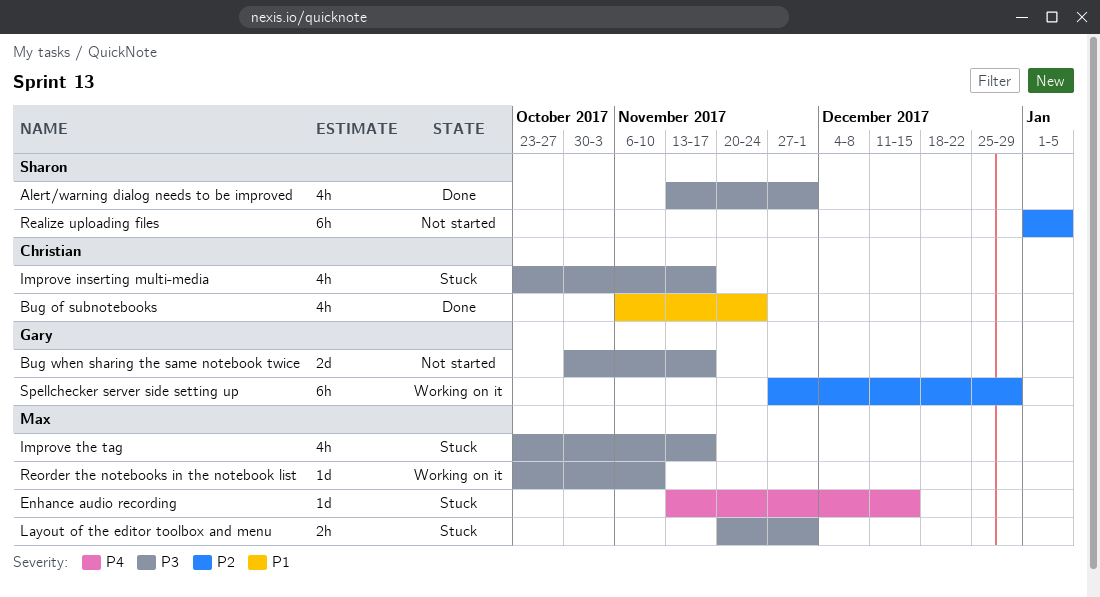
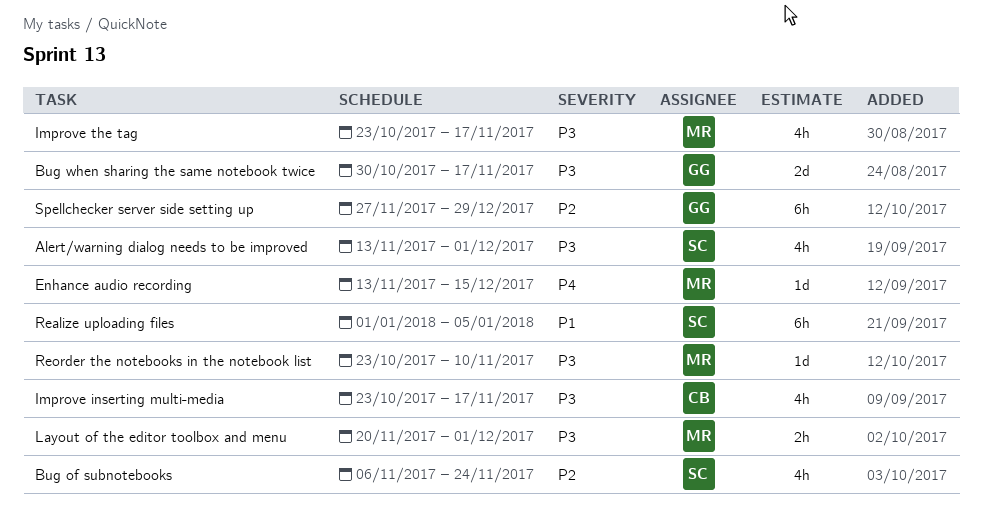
Bug of subnotebooks, owner: Christian -> Sharon
Bug of subnotebooks, priority: P1 -> P2
Realize uploading files, priority: P2 -> P1

